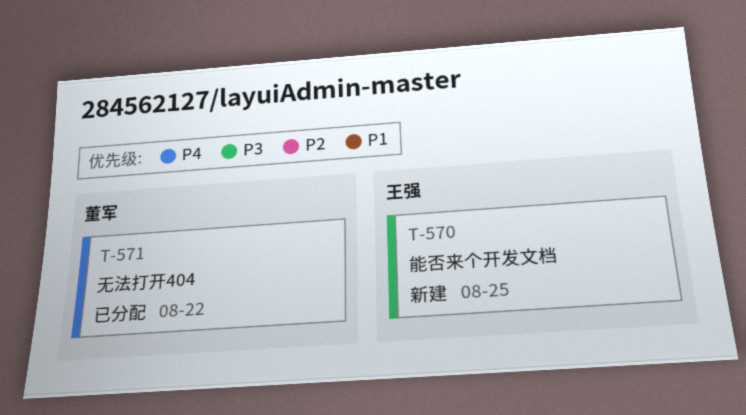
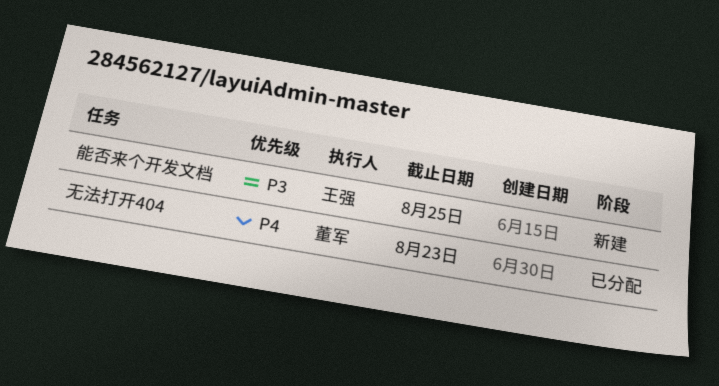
无法打开404, due: Aug 22 -> Aug 23

